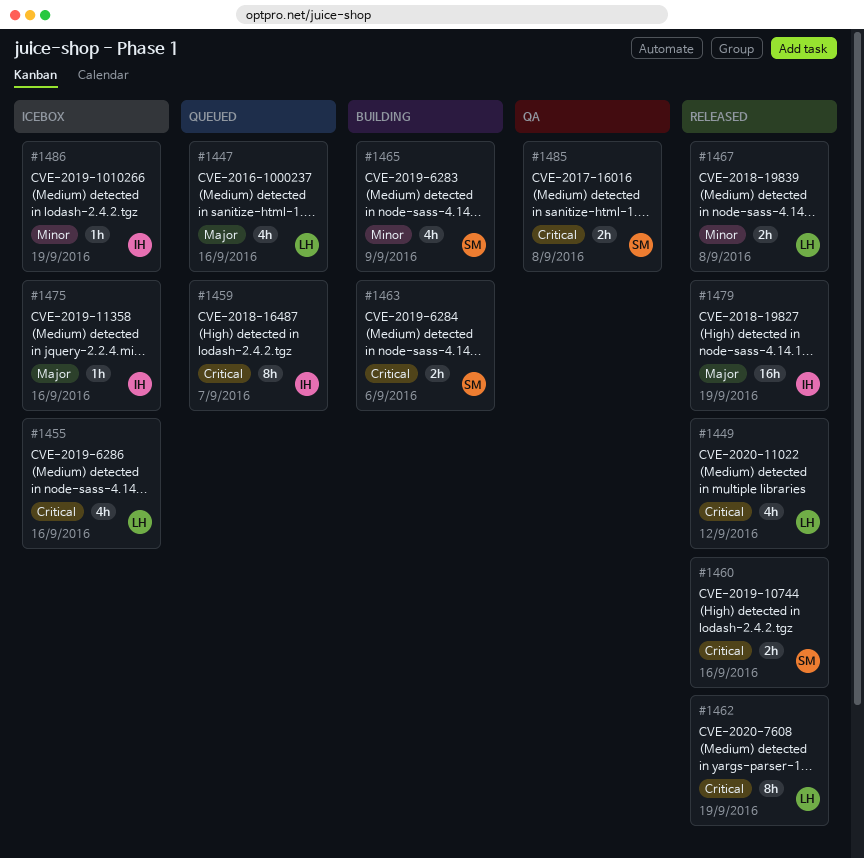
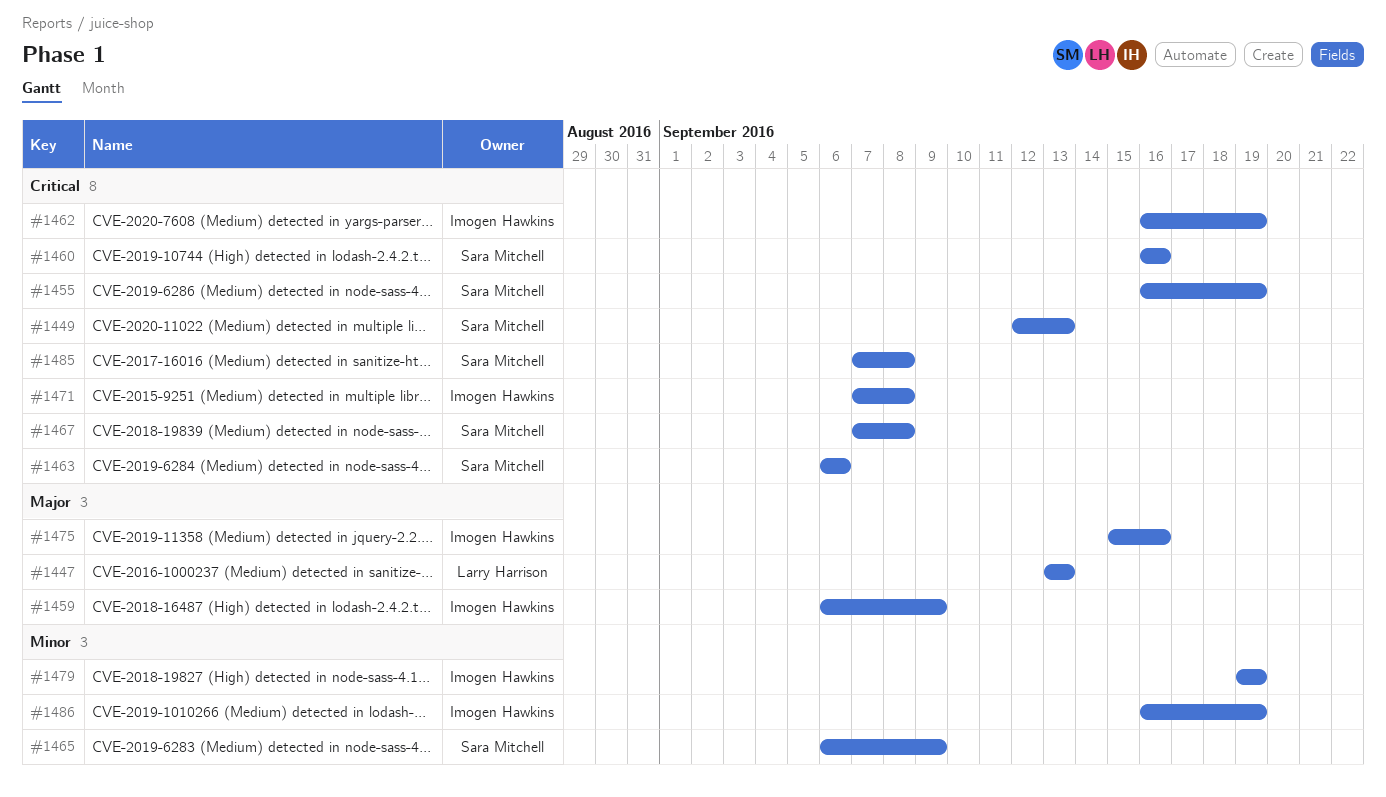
#1447, due: Sep 16 -> Sep 13
#1449, owner: Larry Harrison -> Sara Mitchell
#1449, due: Sep 12 -> Sep 13
#1455, owner: Larry Harrison -> Sara Mitchell
#1455, due: Sep 16 -> Sep 19
#1459, priority: Critical -> Major
#1459, due: Sep 7 -> Sep 9
#1462, owner: Larry Harrison -> Imogen Hawkins
#1467, owner: Larry Harrison -> Sara Mitchell
#1467, priority: Minor -> Critical
#1471: none -> present
#1479, priority: Major -> Minor

